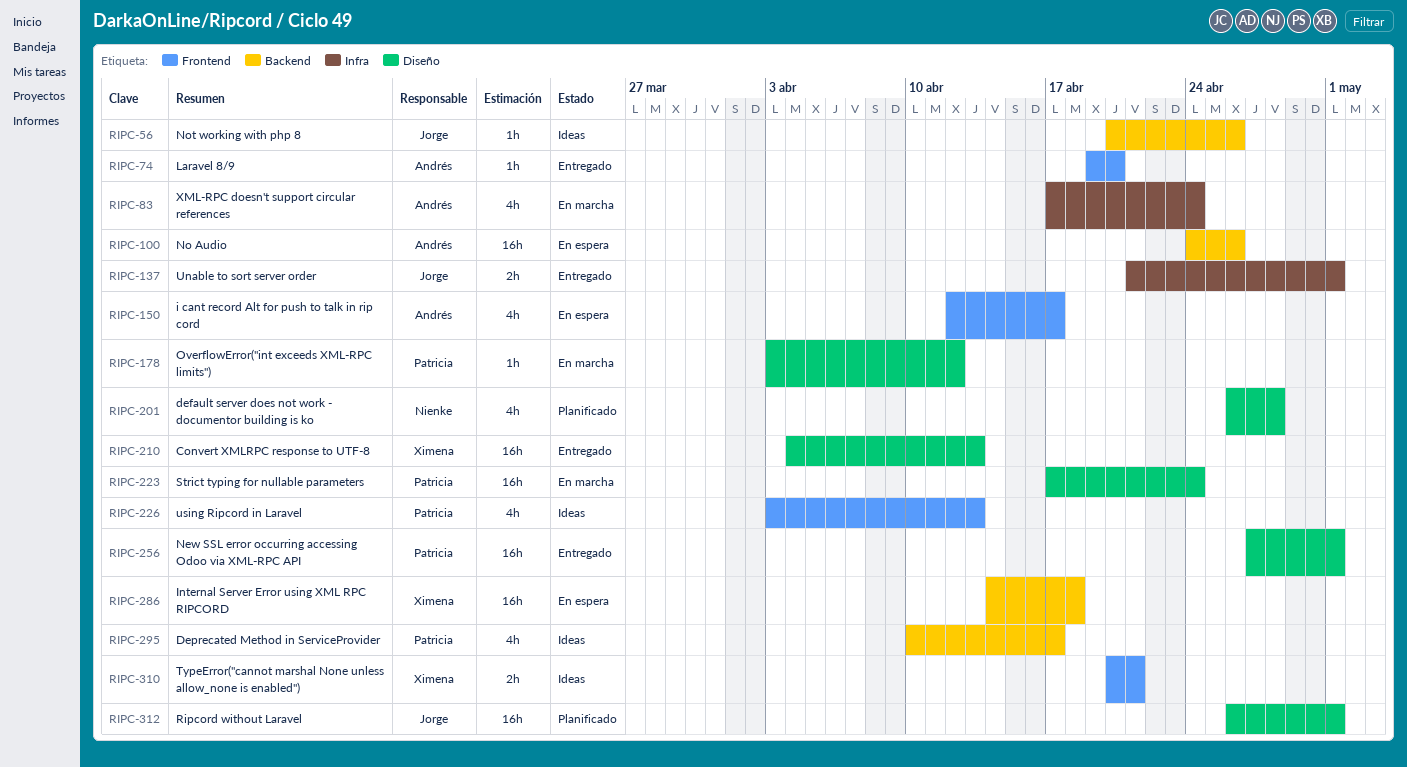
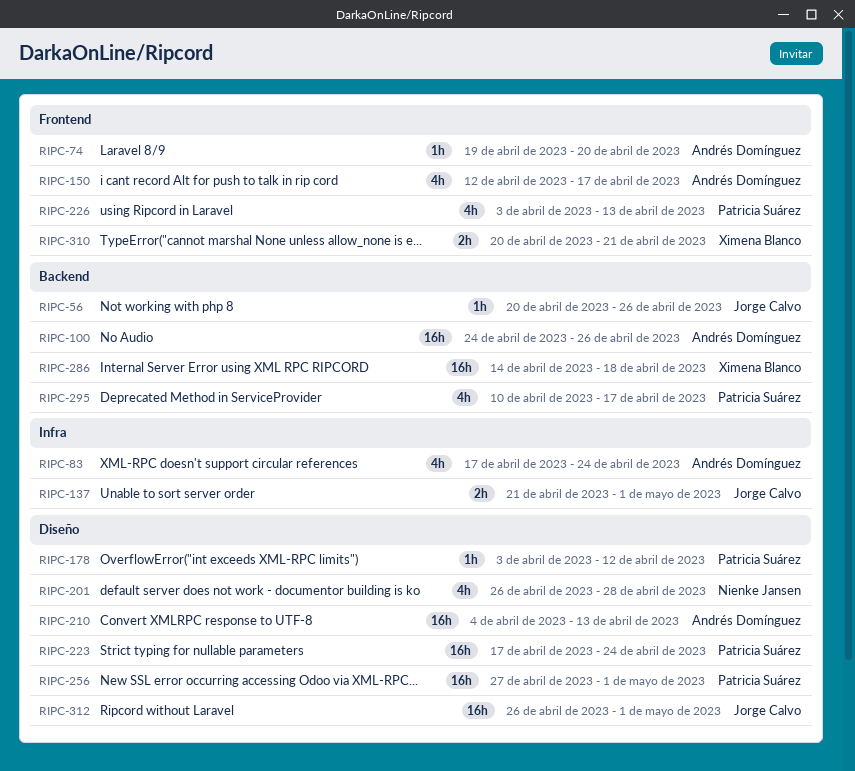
RIPC-210, owner: Ximena Blanco -> Andrés Domínguez

